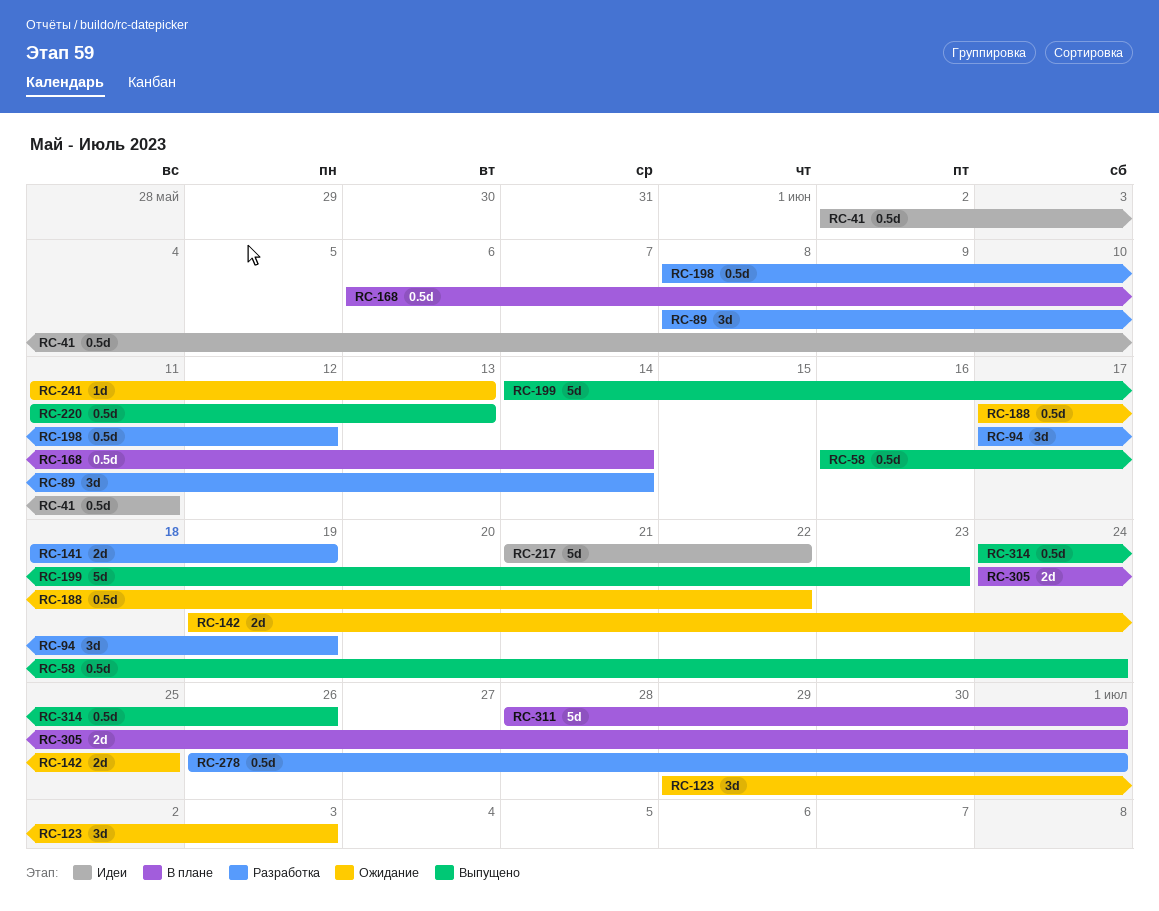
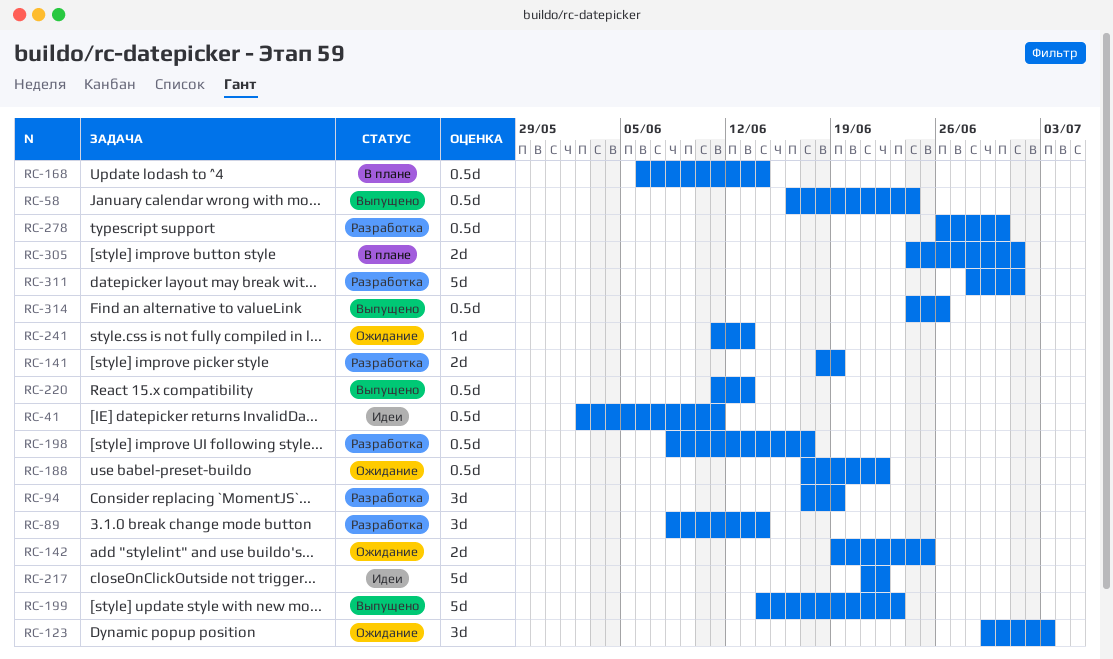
RC-198, due: Jun 12 -> Jun 17
RC-278, due: Jul 1 -> Jun 30
RC-311, status: В плане -> Разработка

